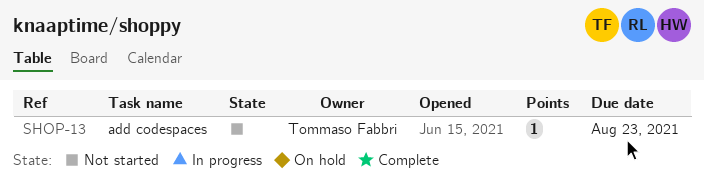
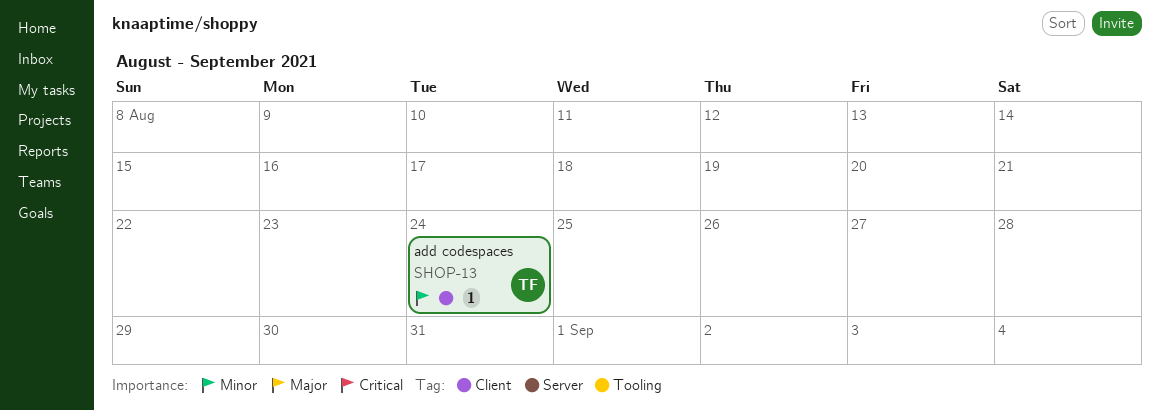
SHOP-13, due: Aug 23 -> Aug 24

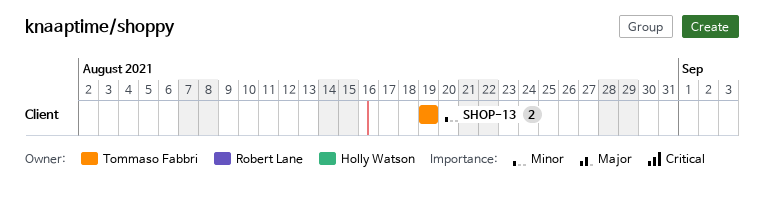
SHOP-13, estimate: 1 -> 2
SHOP-13, due: Aug 24 -> Aug 19

